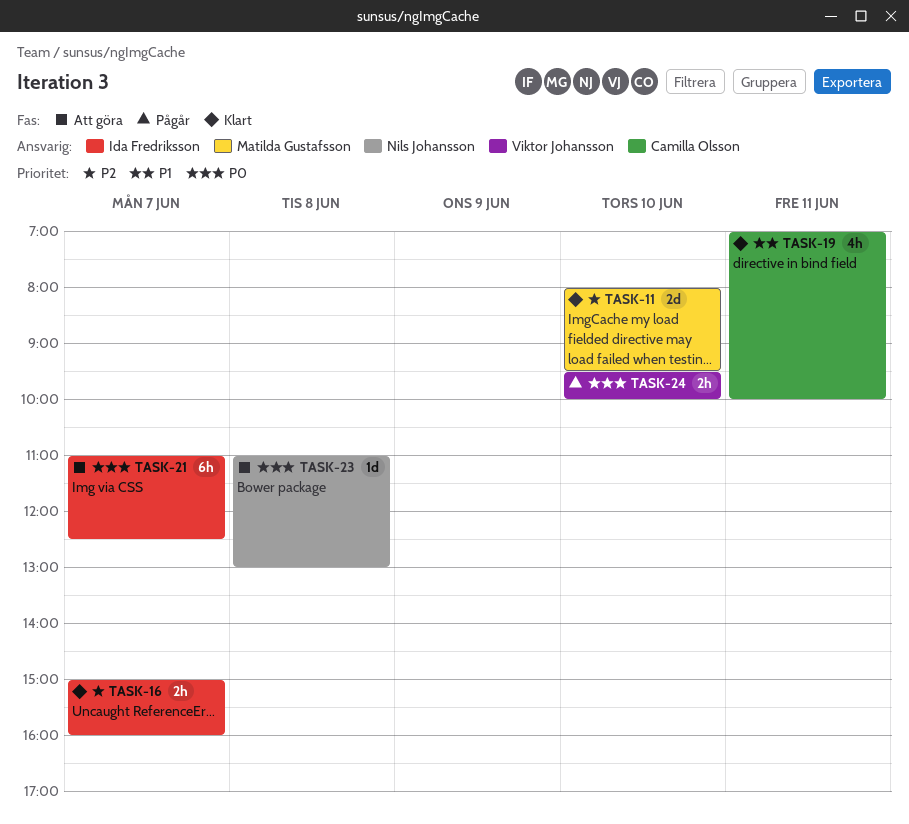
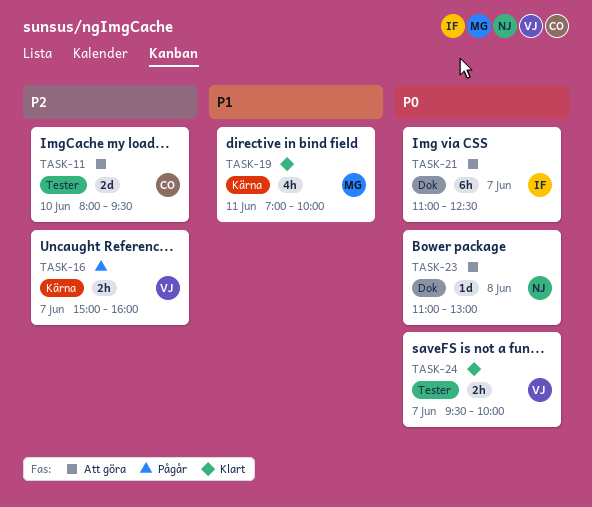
TASK-11, status: Klart -> Att göra
TASK-11, owner: Matilda Gustafsson -> Camilla Olsson
TASK-16, status: Klart -> Pågår
TASK-16, owner: Ida Fredriksson -> Viktor Johansson
TASK-19, owner: Camilla Olsson -> Matilda Gustafsson
TASK-24, status: Pågår -> Klart
TASK-24, day: Jun 10 -> Jun 7

